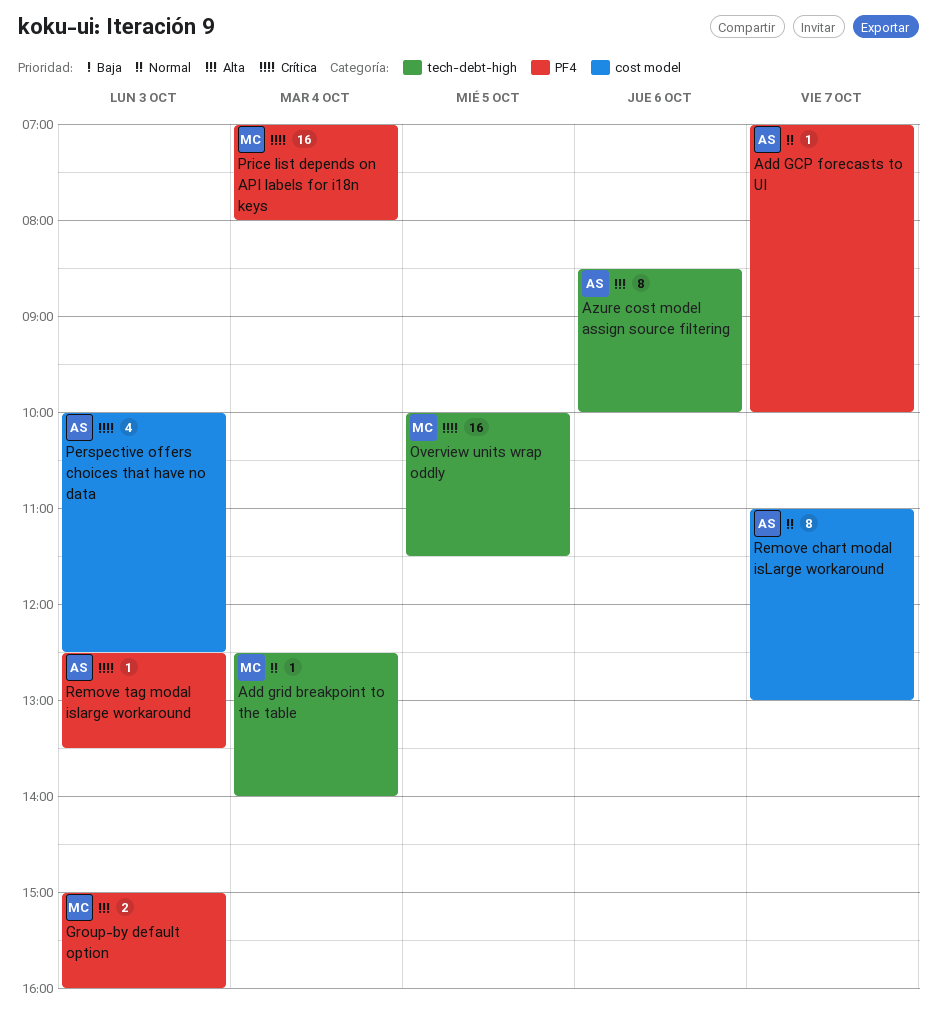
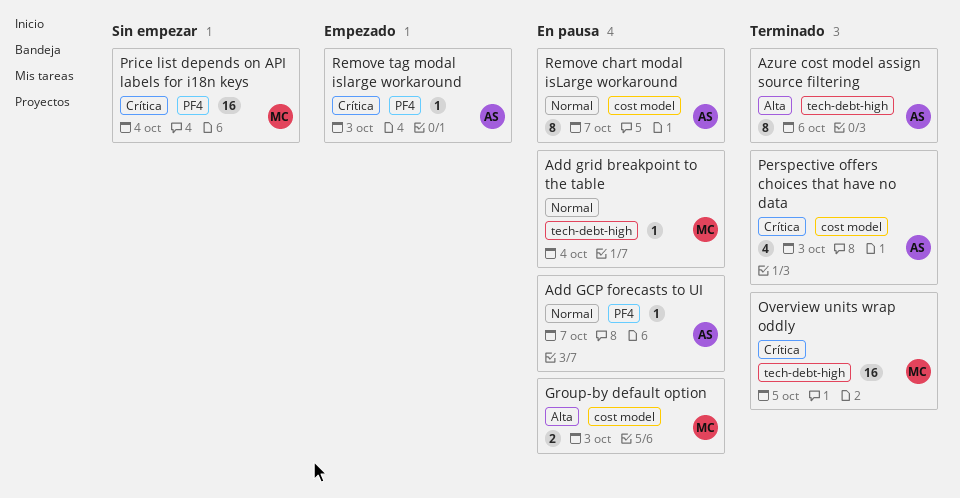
Group-by default option, label: PF4 -> cost model

